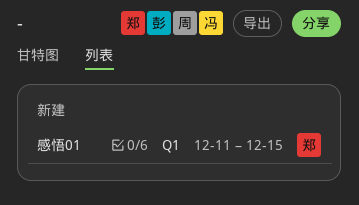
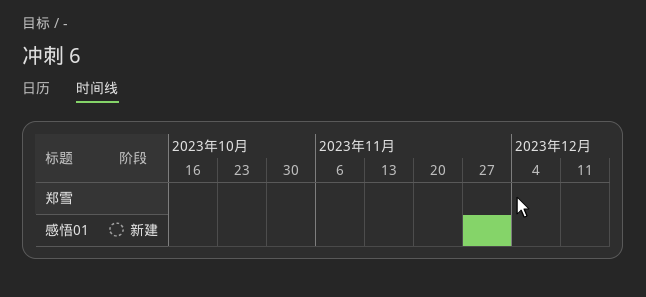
感悟01, start: Dec 11 -> Nov 27
感悟01, due: Dec 15 -> Dec 1

